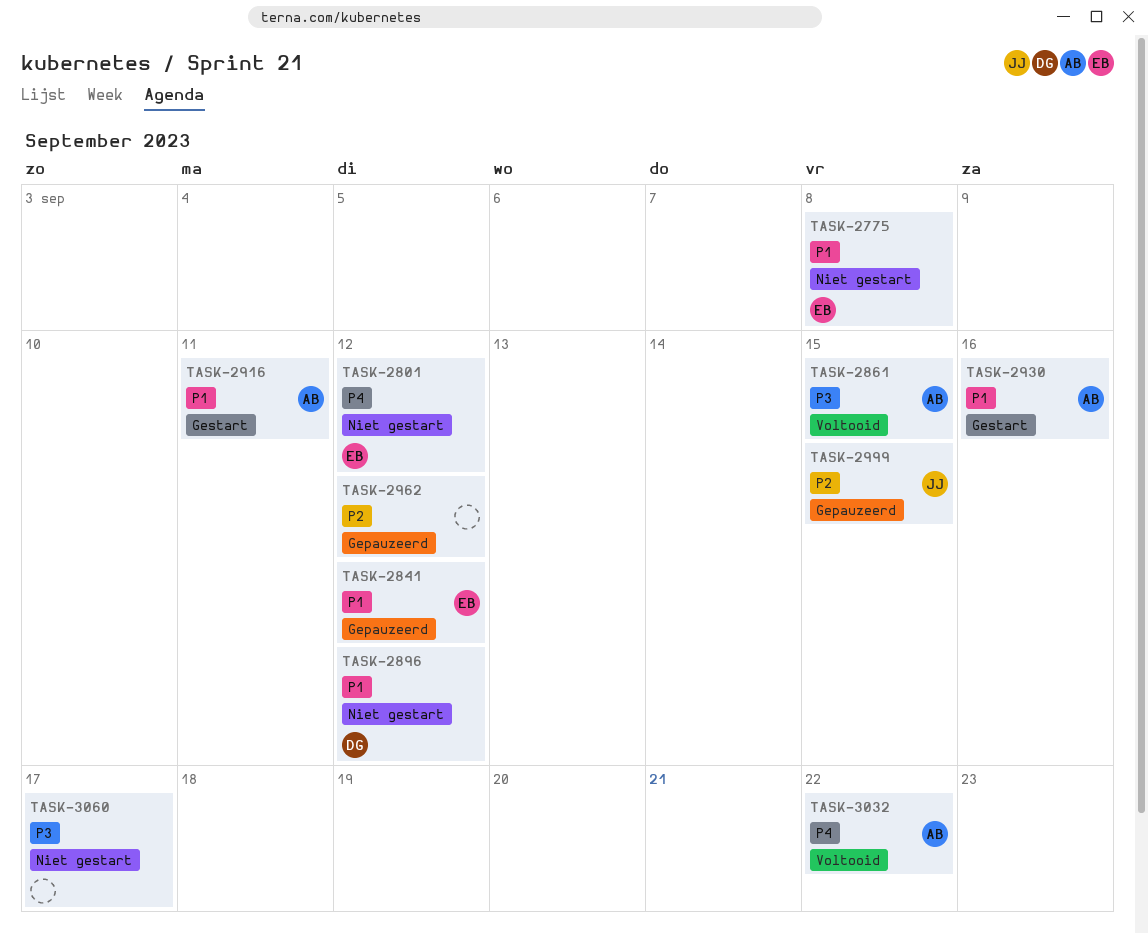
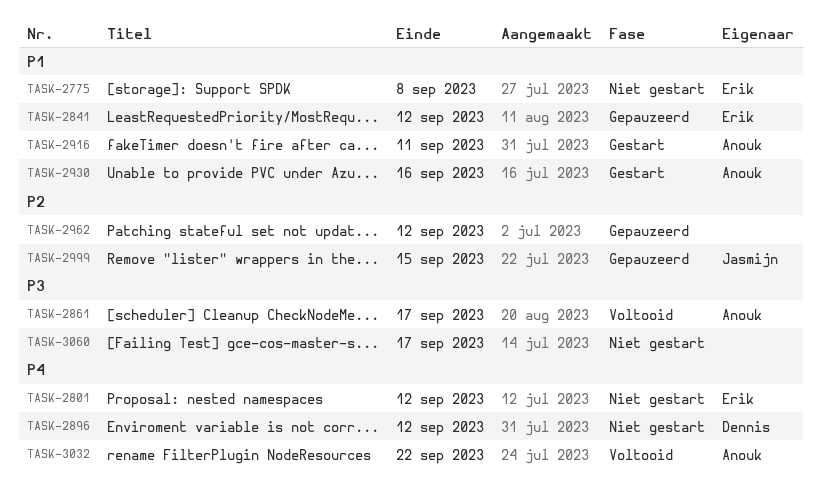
TASK-2861, due: Sep 15 -> Sep 17
TASK-2896, priority: P1 -> P4

